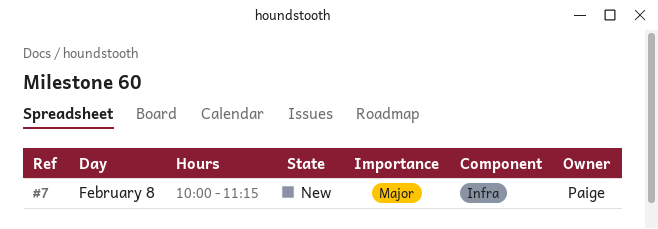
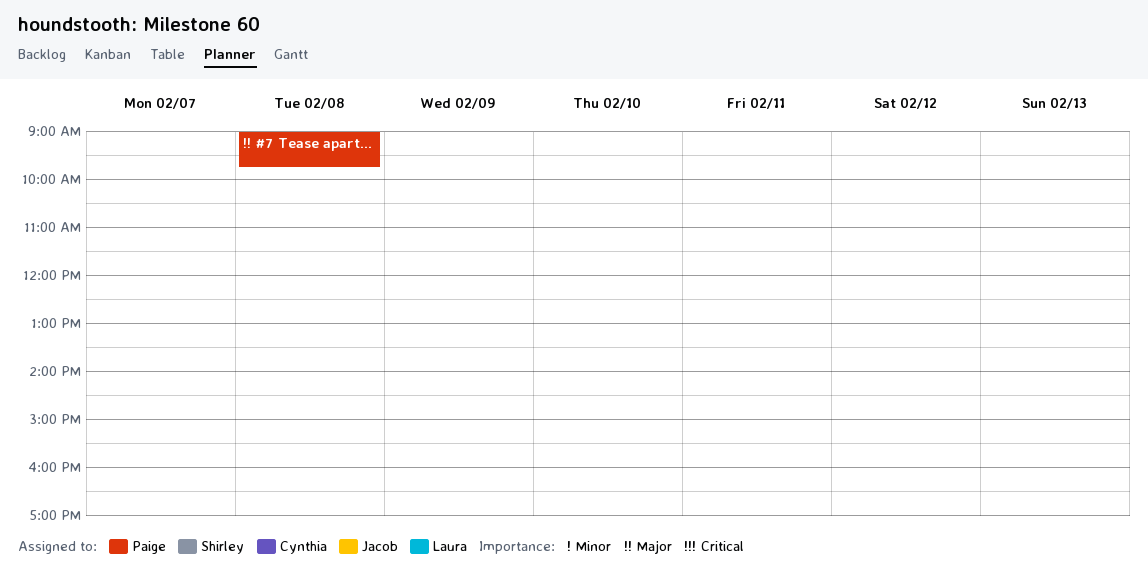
#7, begins: 10:00 -> 09:00
#7, ends: 11:15 -> 09:45

